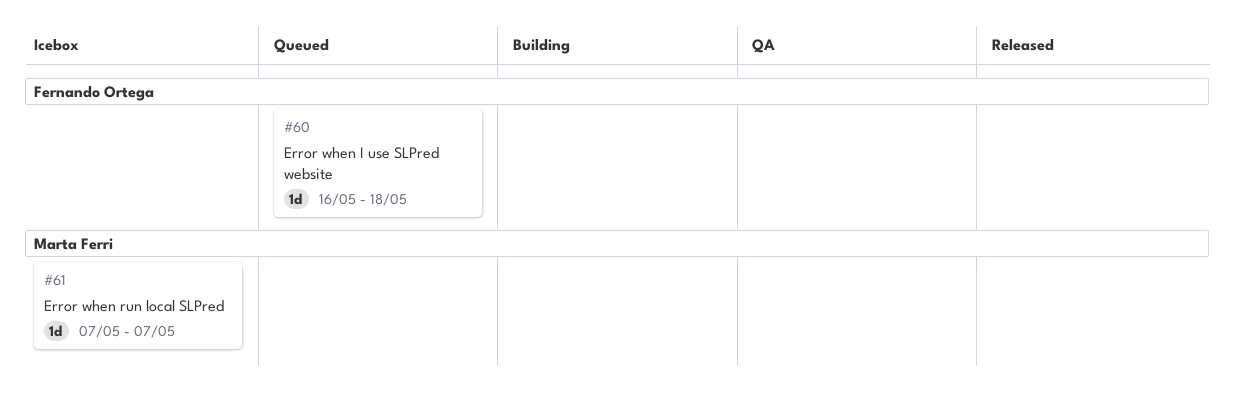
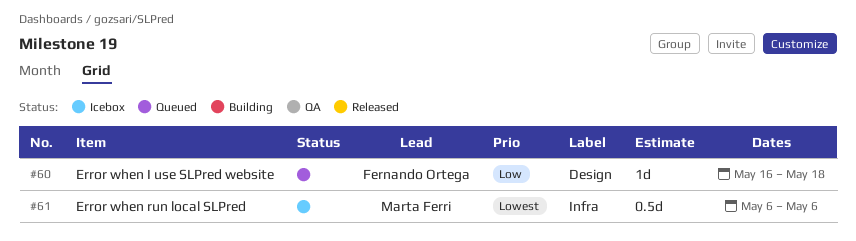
#61, estimate: 1d -> 0.5d
#61, start: May 7 -> May 6
#61, due: May 7 -> May 6

